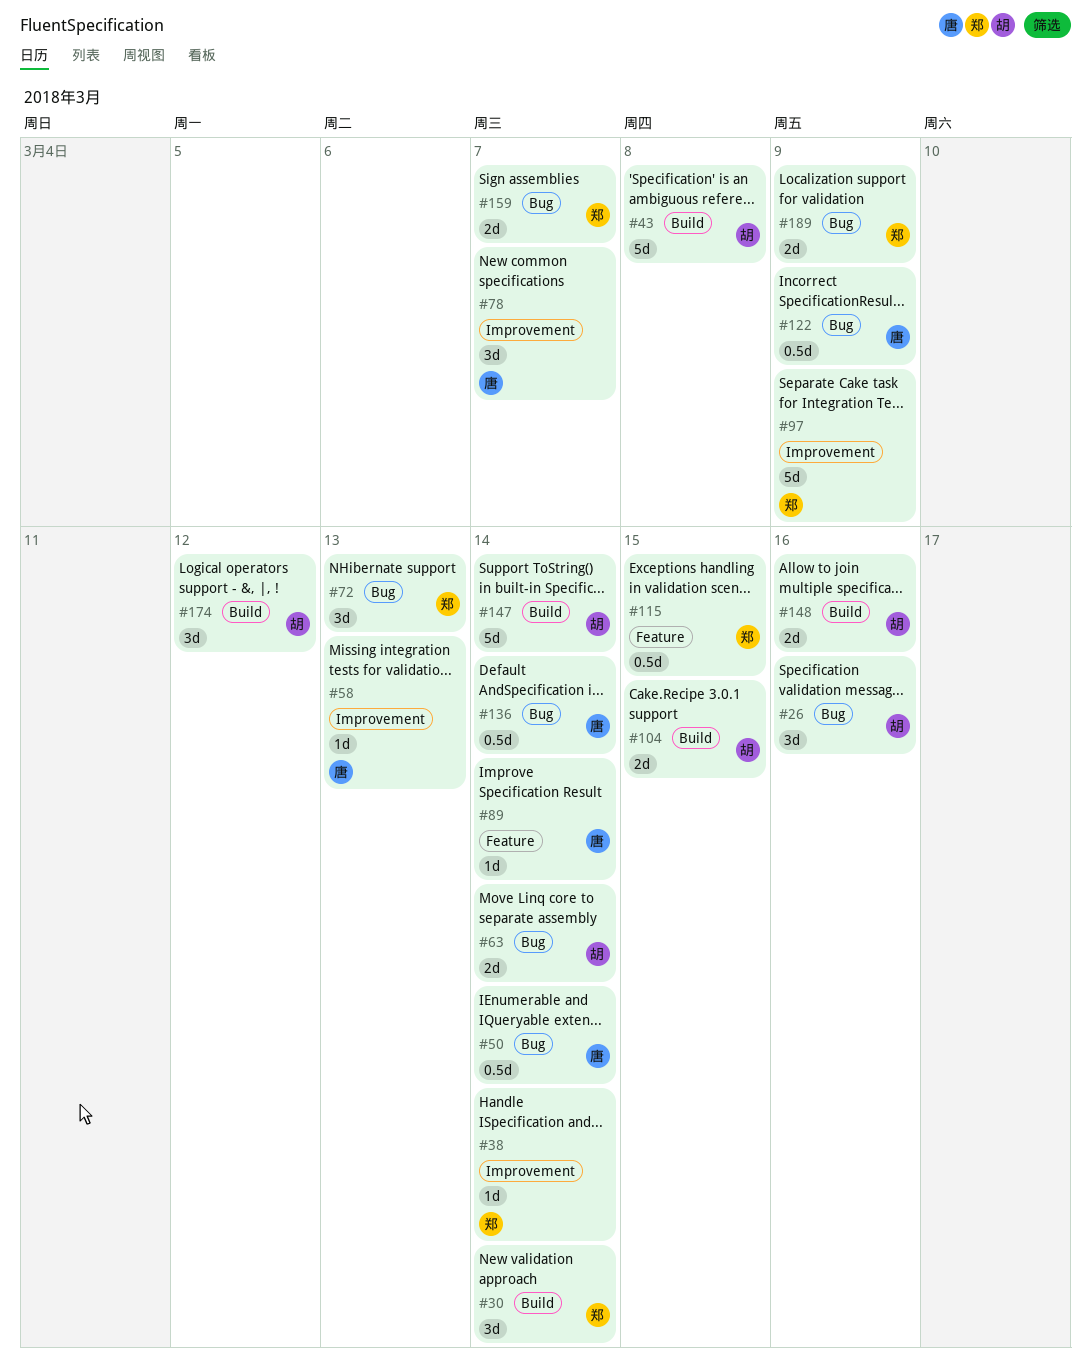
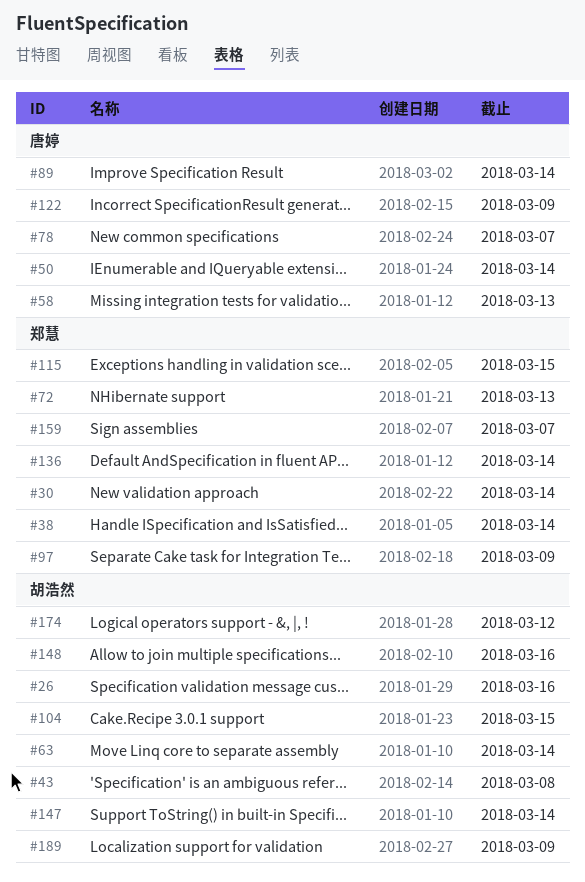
#136, owner: 唐婷 -> 郑慧
#189, owner: 郑慧 -> 胡浩然

